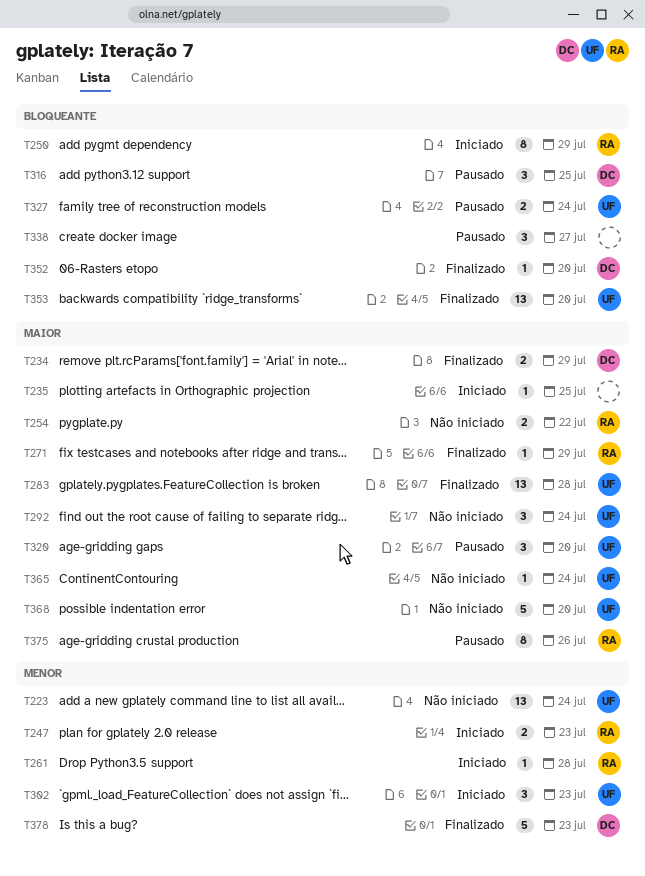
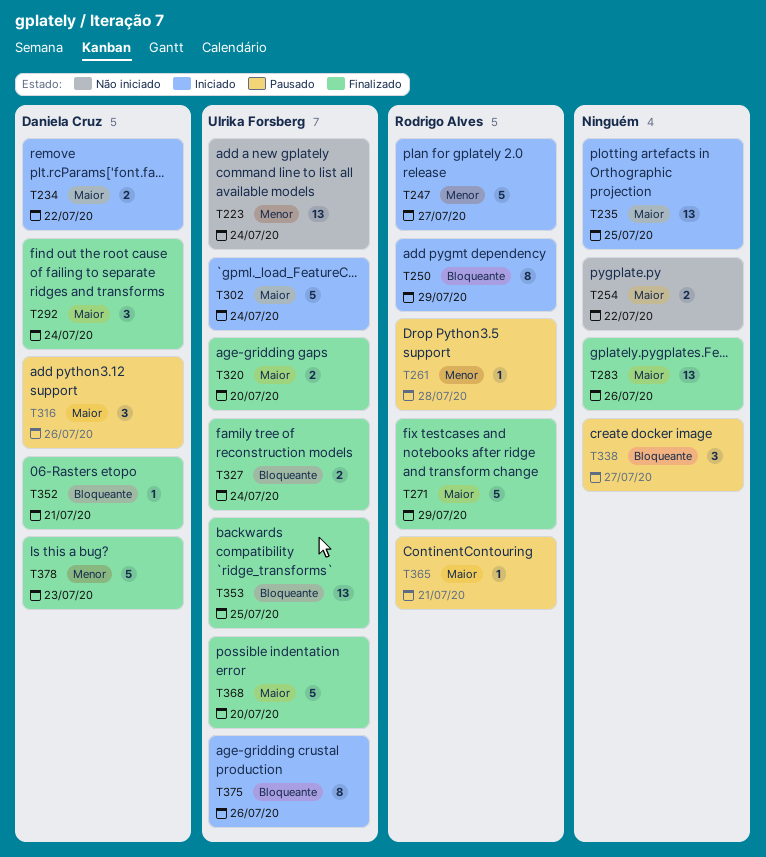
T234, status: Finalizado -> Iniciado
T234, due: Jul 29 -> Jul 22
T235, estimate: 1 -> 13
T247, estimate: 2 -> 5
T247, due: Jul 23 -> Jul 27
T254, owner: Rodrigo Alves -> none
T261, status: Iniciado -> Pausado
T271, estimate: 1 -> 5
T283, owner: Ulrika Forsberg -> none
T283, due: Jul 28 -> Jul 26
T292, status: Não iniciado -> Finalizado
T292, owner: Ulrika Forsberg -> Daniela Cruz
T302, priority: Menor -> Maior
T302, estimate: 3 -> 5
T302, due: Jul 23 -> Jul 24
T316, priority: Bloqueante -> Maior
T316, due: Jul 25 -> Jul 26
T320, status: Pausado -> Finalizado
T320, estimate: 3 -> 2
T327, status: Pausado -> Finalizado
T352, due: Jul 20 -> Jul 21
T353, due: Jul 20 -> Jul 25
T365, status: Não iniciado -> Pausado
T365, owner: Ulrika Forsberg -> Rodrigo Alves
T365, due: Jul 24 -> Jul 21
T368, status: Não iniciado -> Finalizado
T375, status: Pausado -> Iniciado
T375, owner: Rodrigo Alves -> Ulrika Forsberg
T375, priority: Maior -> Bloqueante

